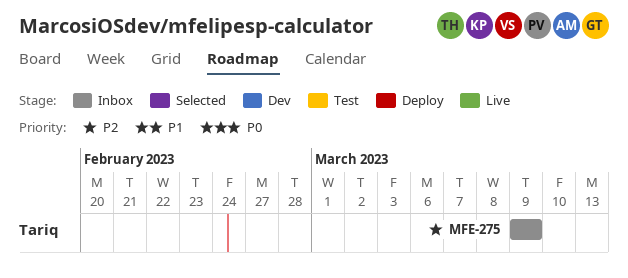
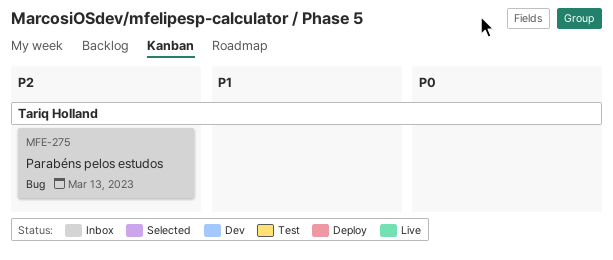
MFE-275, due: Mar 9 -> Mar 13

